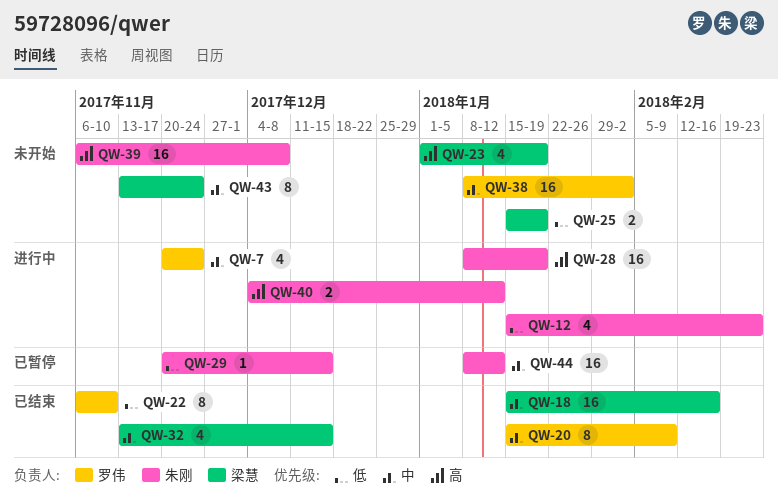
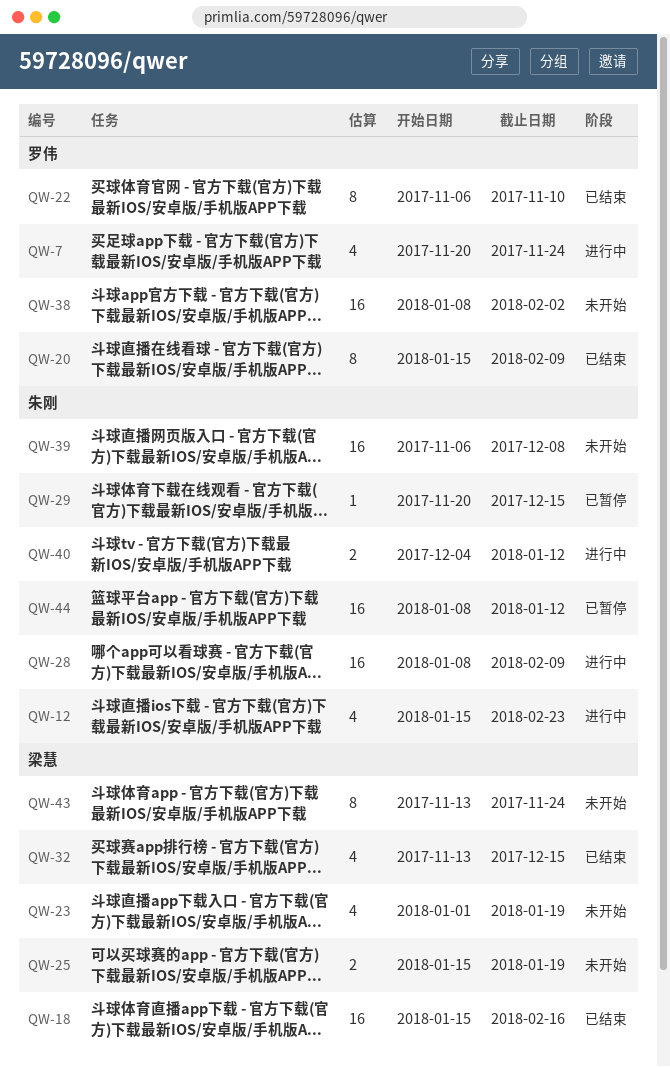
QW-28, due: Jan 19 -> Feb 9

